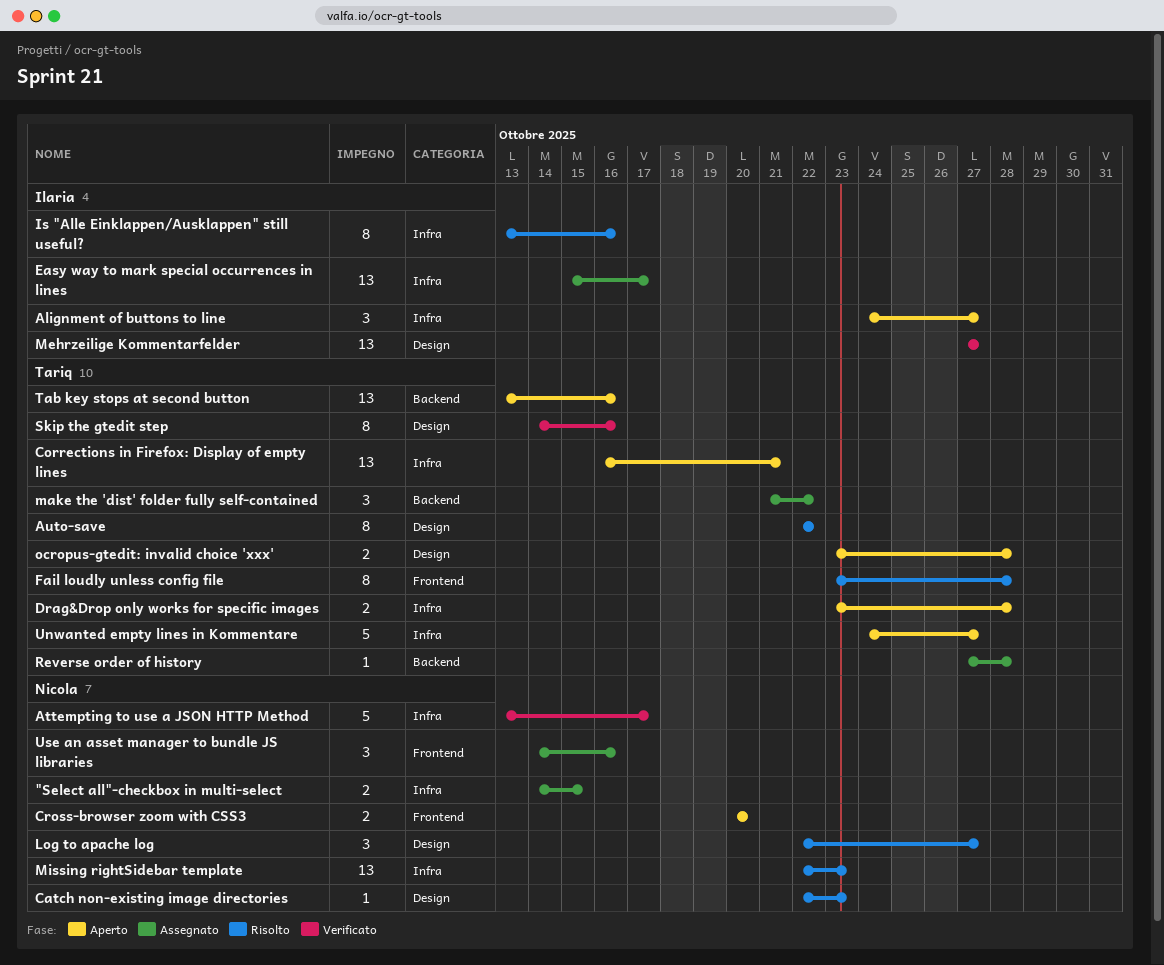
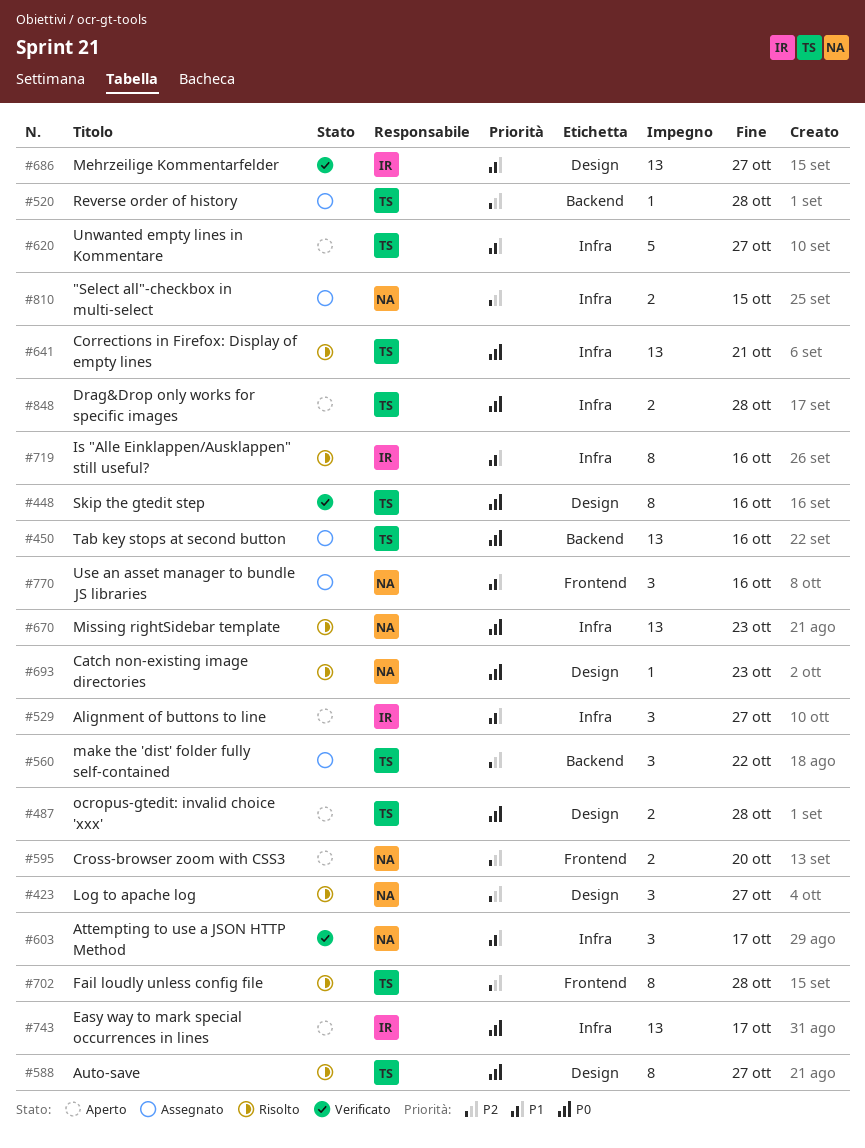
Attempting to use a JSON HTTP Method, estimate: 5 -> 3
Auto-save, due: Oct 22 -> Oct 27
Corrections in Firefox: Display of empty lines, status: Aperto -> Risolto
Easy way to mark special occurrences in lines, status: Assegnato -> Aperto
Tab key stops at second button, status: Aperto -> Assegnato

